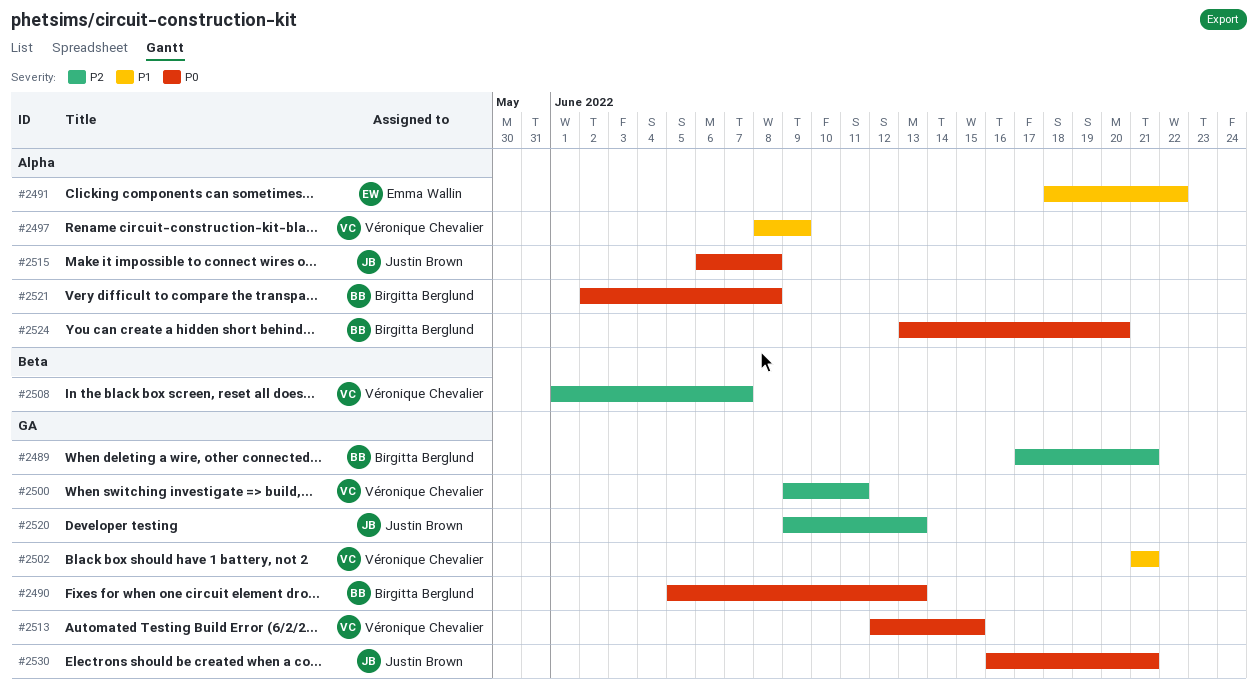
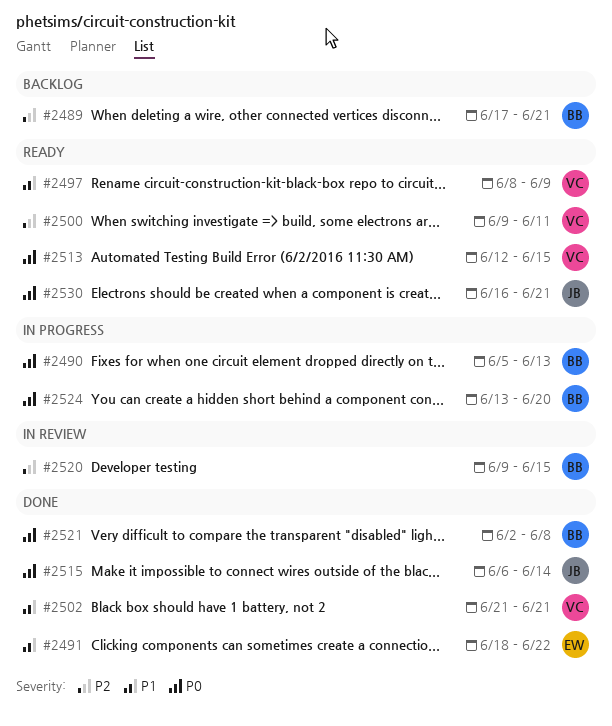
#2508: present -> none
#2515, due: Jun 8 -> Jun 14
#2520, owner: Justin Brown -> Birgitta Berglund
#2520, due: Jun 13 -> Jun 15

